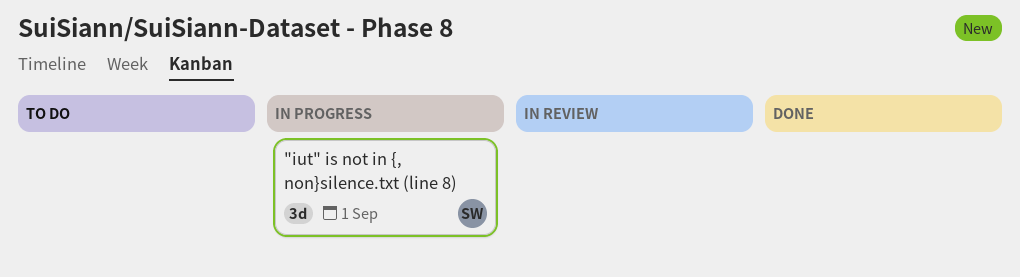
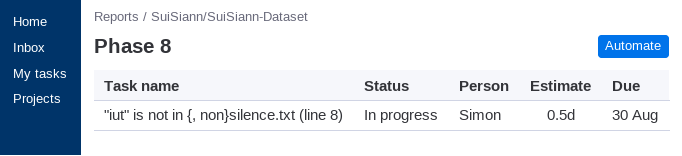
"iut" is not in {, non}silence.txt (line 8), estimate: 3d -> 0.5d
"iut" is not in {, non}silence.txt (line 8), due: Sep 1 -> Aug 30

